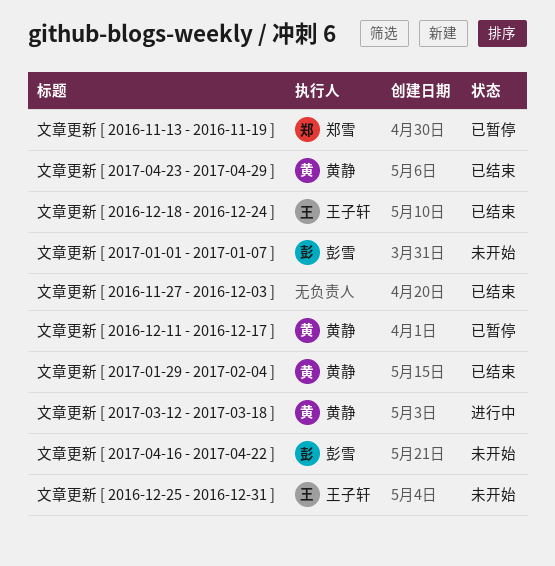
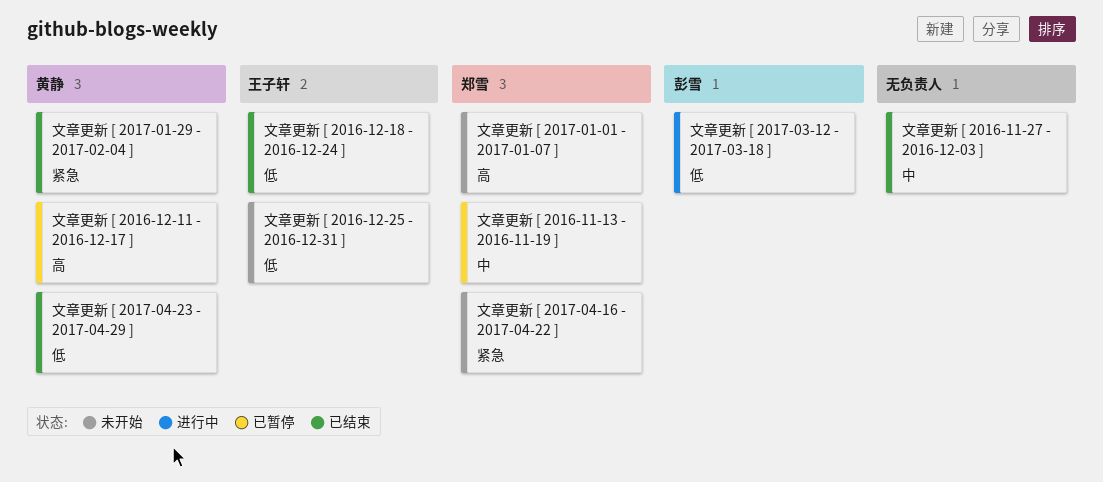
文章更新 [ 2017-01-01 - 2017-01-07 ], owner: 彭雪 -> 郑雪
文章更新 [ 2017-03-12 - 2017-03-18 ], owner: 黄静 -> 彭雪
文章更新 [ 2017-04-16 - 2017-04-22 ], owner: 彭雪 -> 郑雪

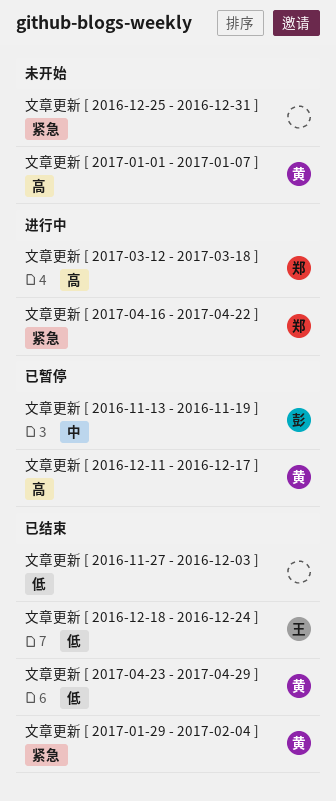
文章更新 [ 2016-11-13 - 2016-11-19 ], owner: 郑雪 -> 彭雪
文章更新 [ 2016-11-27 - 2016-12-03 ], priority: 中 -> 低
文章更新 [ 2016-12-25 - 2016-12-31 ], owner: 王子轩 -> none
文章更新 [ 2016-12-25 - 2016-12-31 ], priority: 低 -> 紧急
文章更新 [ 2017-01-01 - 2017-01-07 ], owner: 郑雪 -> 黄静
文章更新 [ 2017-03-12 - 2017-03-18 ], owner: 彭雪 -> 郑雪
文章更新 [ 2017-03-12 - 2017-03-18 ], priority: 低 -> 高
文章更新 [ 2017-04-16 - 2017-04-22 ], status: 未开始 -> 进行中

